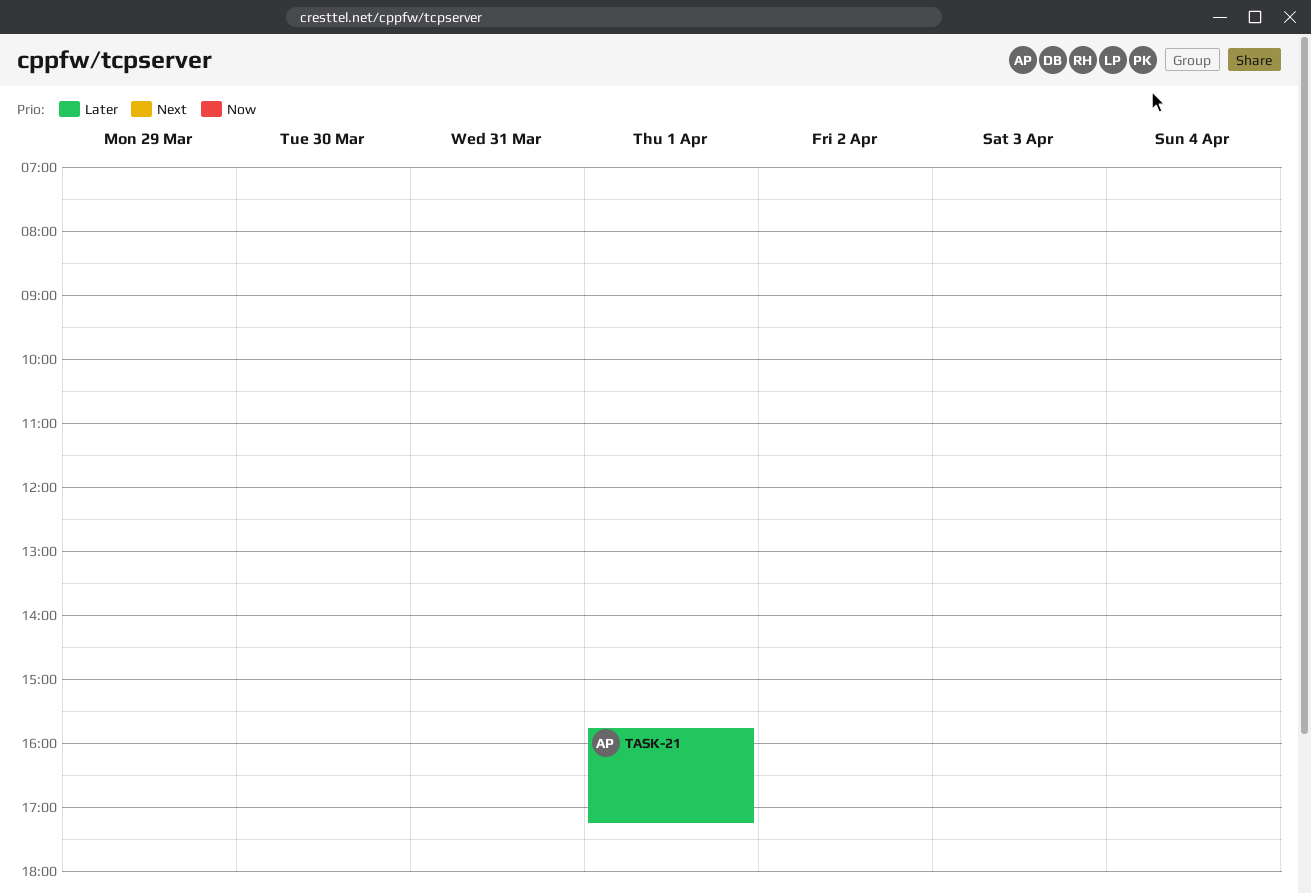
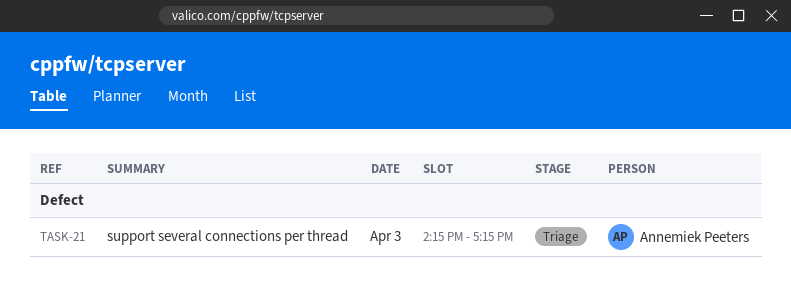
TASK-21, day: Apr 1 -> Apr 3
TASK-21, begins: 15:45 -> 14:15

